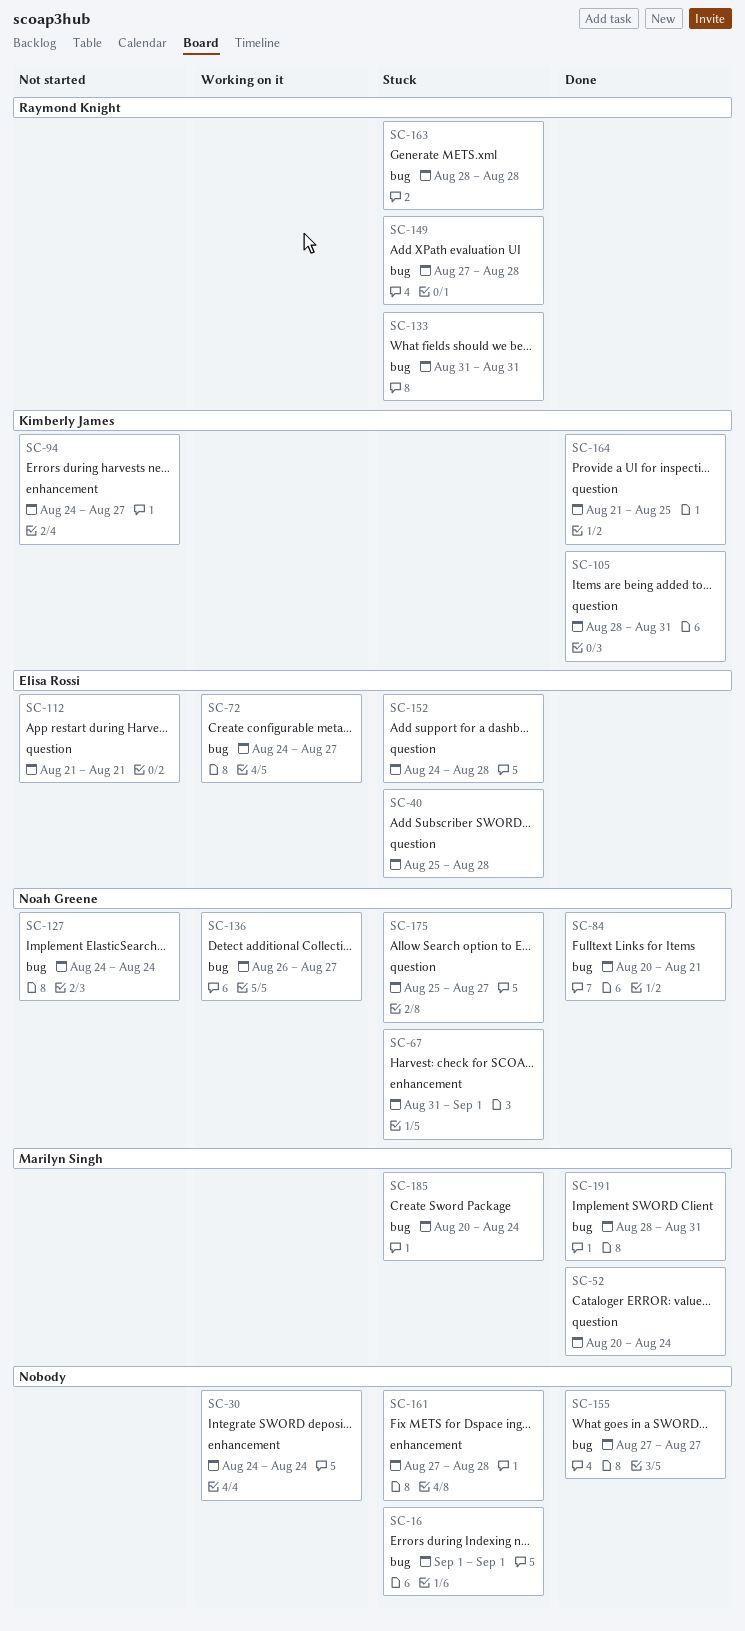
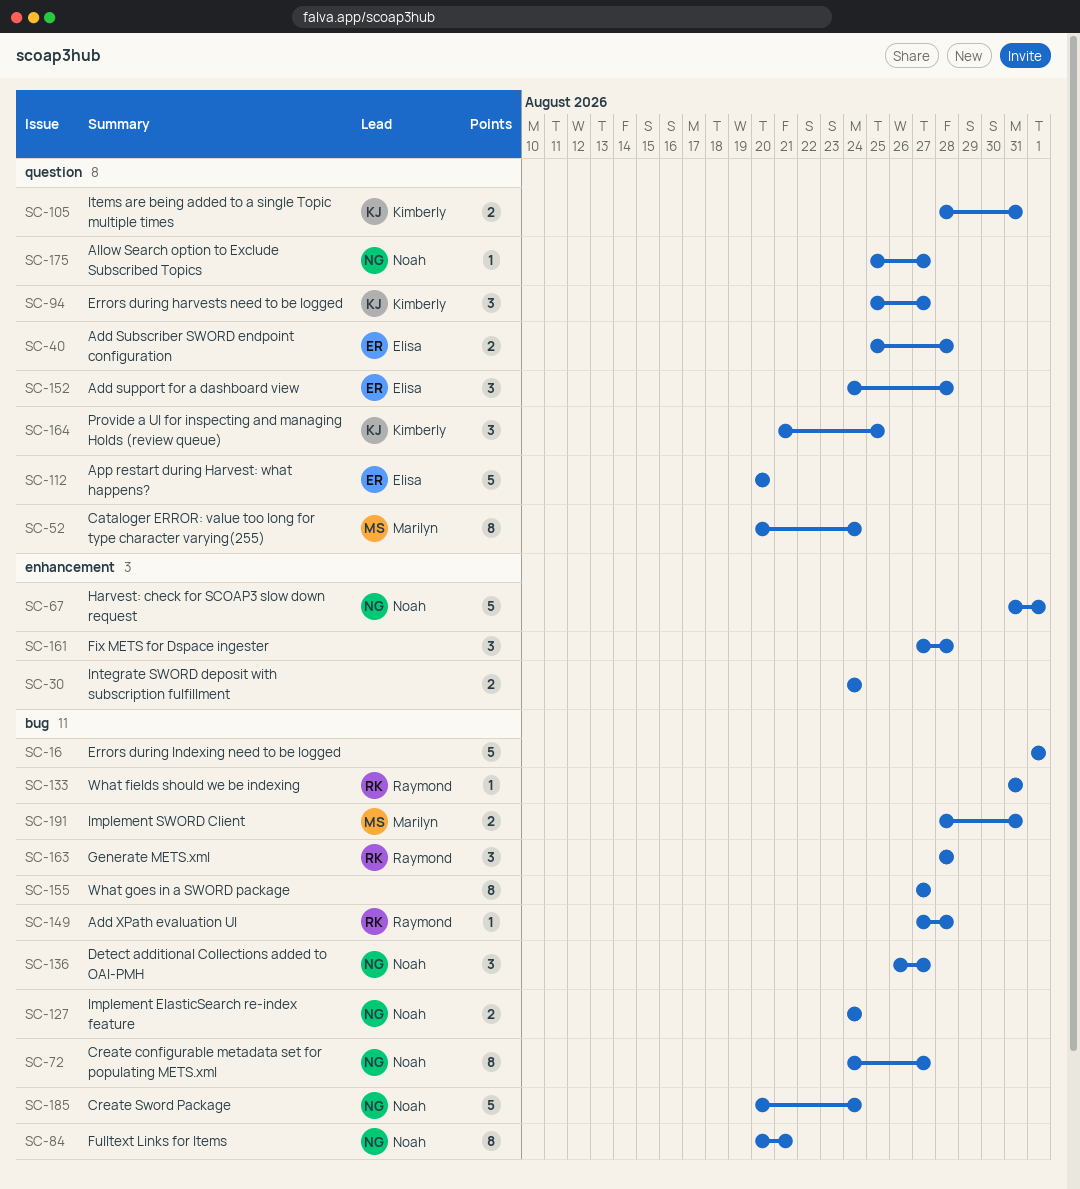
SC-72, owner: Elisa Rossi -> Noah Greene
SC-94, label: enhancement -> question
SC-94, start: Aug 24 -> Aug 25
SC-112, start: Aug 21 -> Aug 20
SC-112, due: Aug 21 -> Aug 20
SC-185, owner: Marilyn Singh -> Noah Greene

